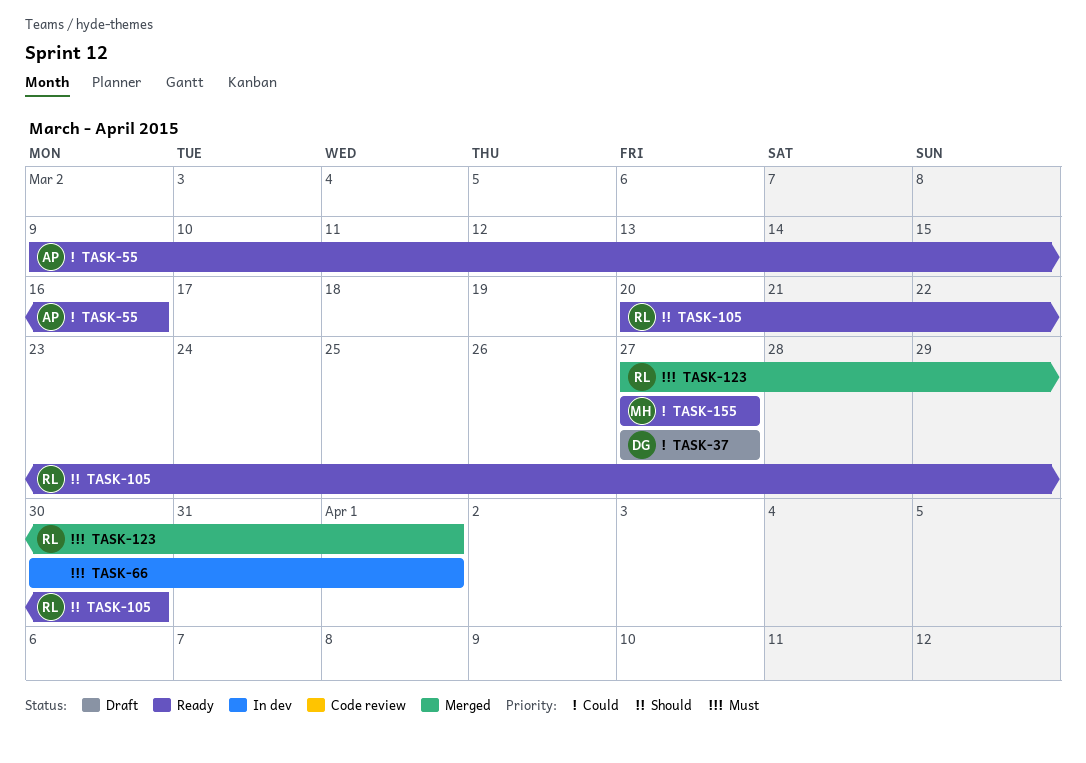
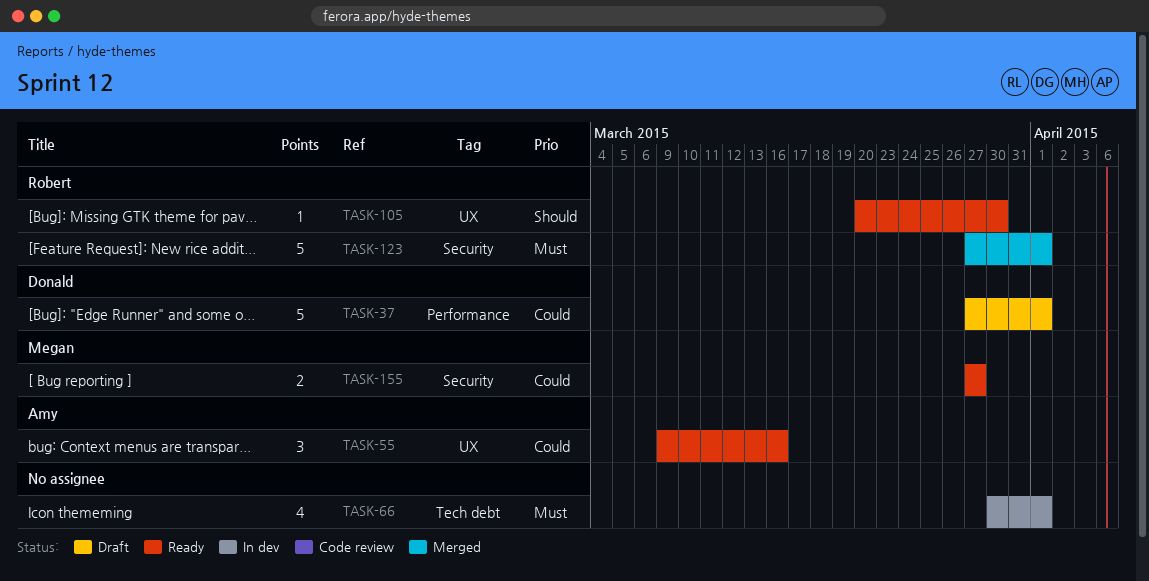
TASK-37, due: Mar 27 -> Apr 1

